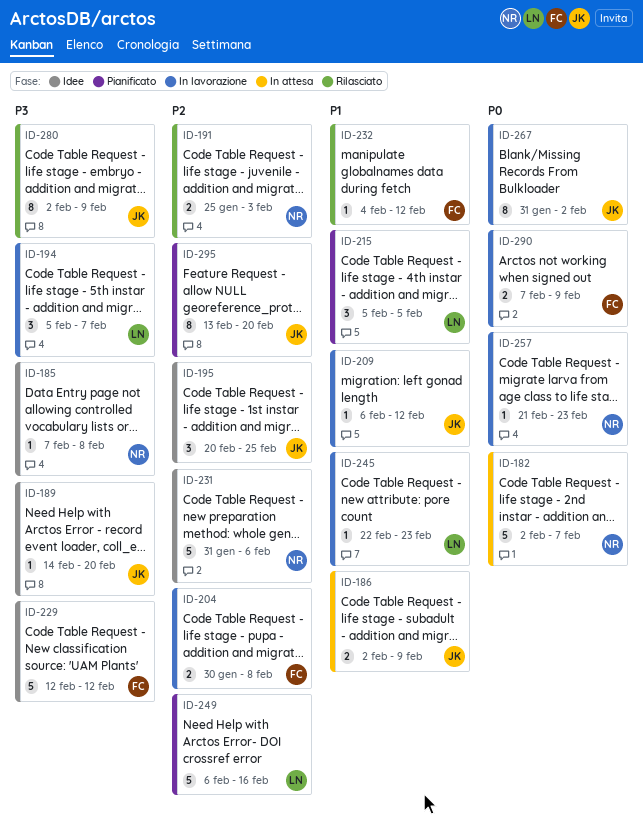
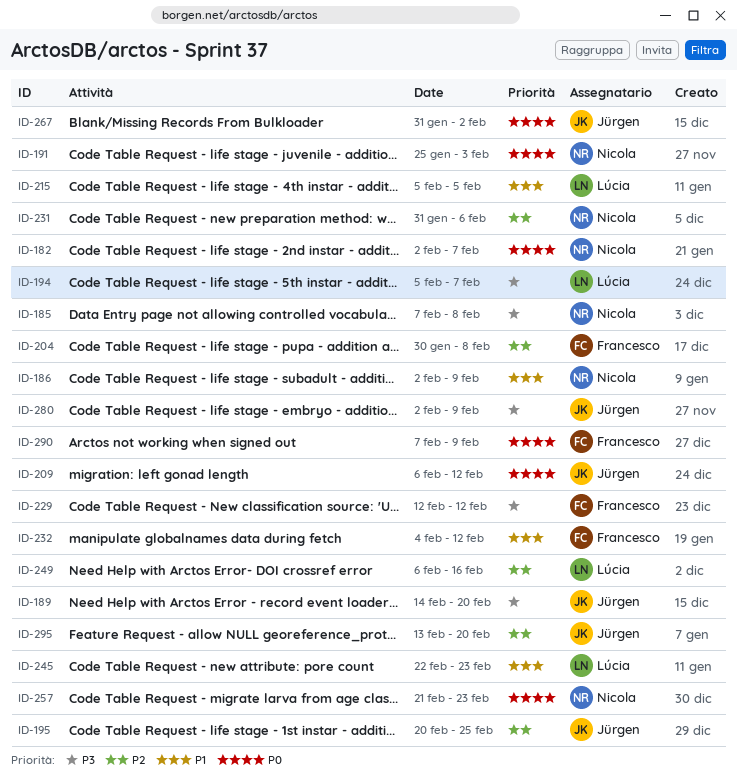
ID-186, owner: Jürgen -> Nicola
ID-191, priority: P2 -> P0
ID-209, priority: P1 -> P0

